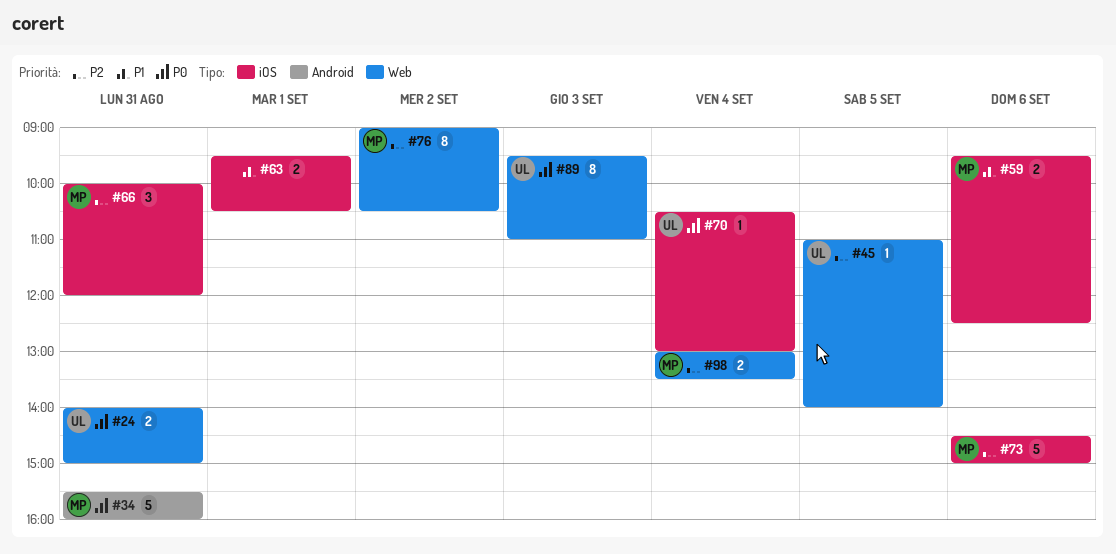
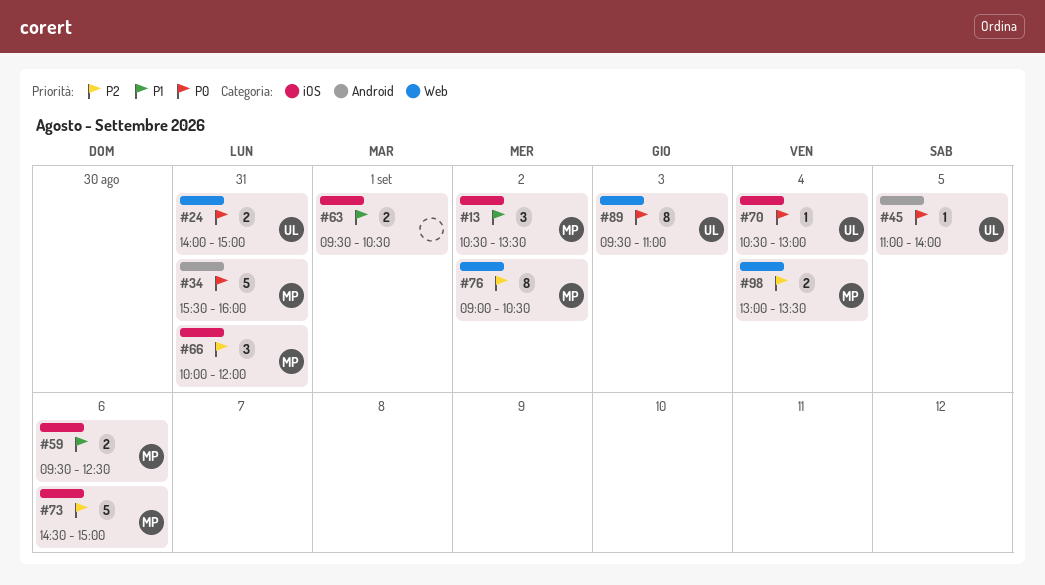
#13: none -> present
#45, priority: P2 -> P0
#45, label: Web -> Android

